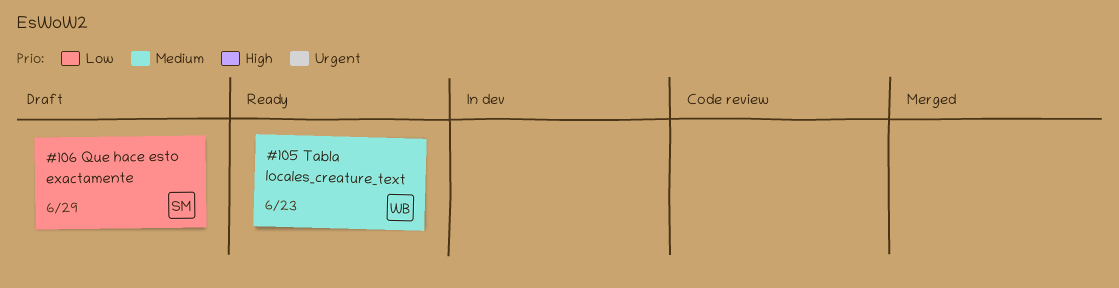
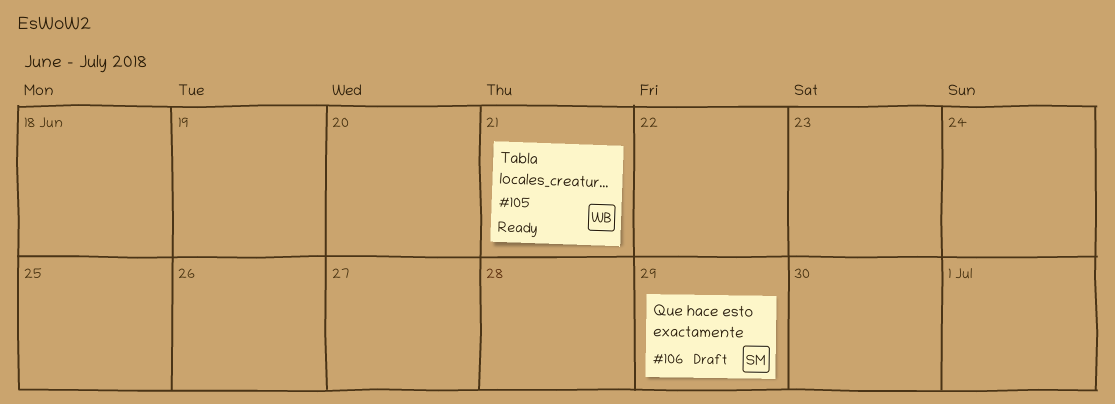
#105, due: Jun 23 -> Jun 21

